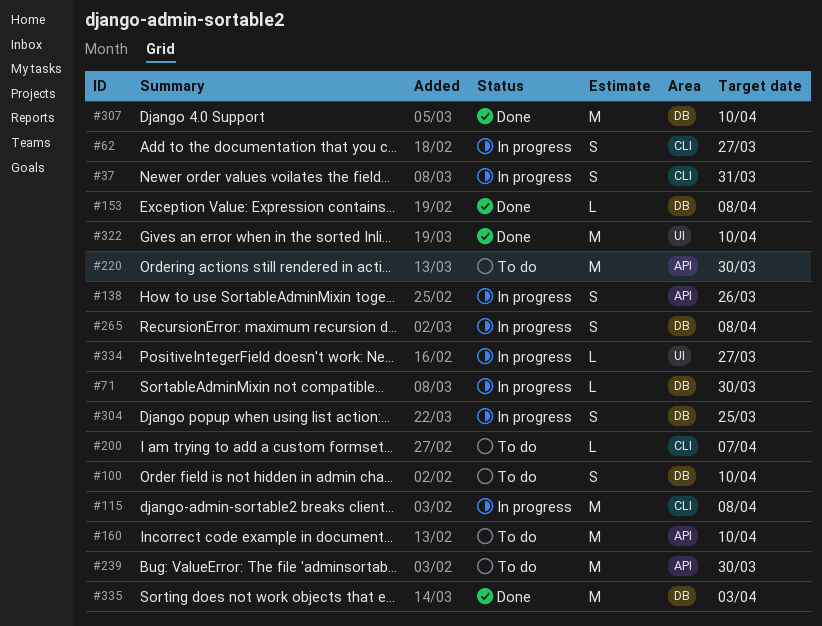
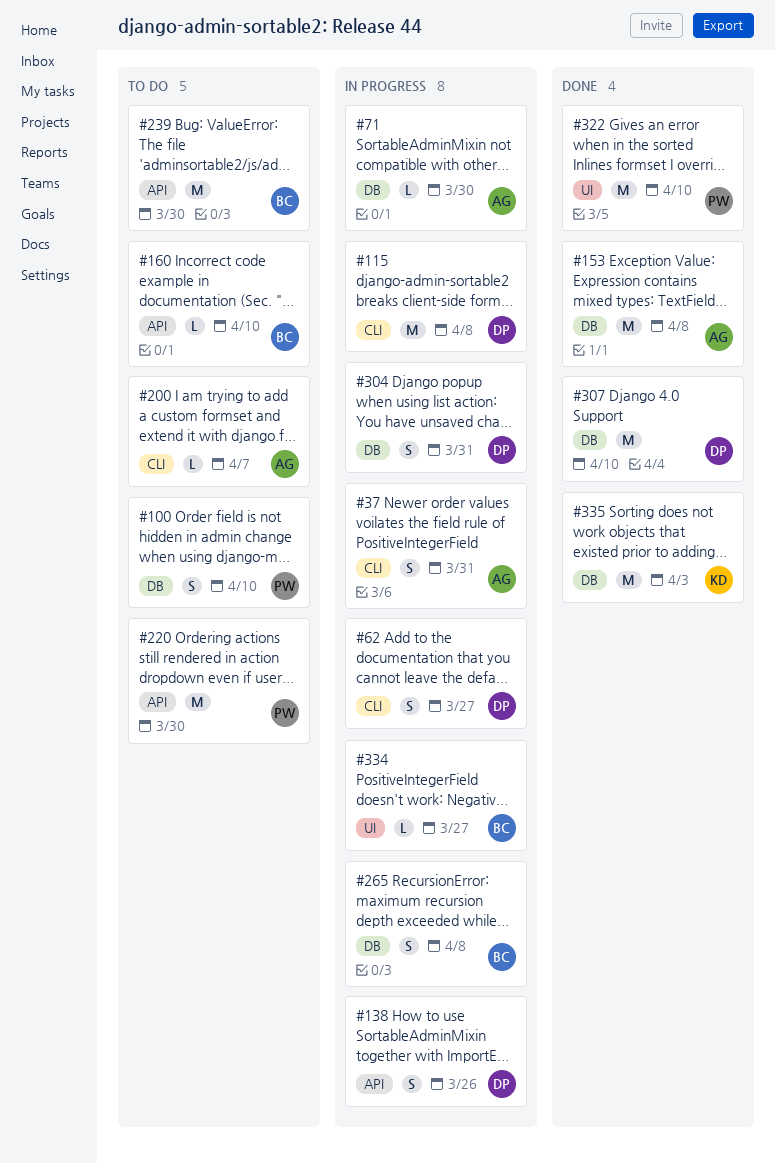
#153, estimate: L -> M
#160, estimate: M -> L
#304, due: Mar 25 -> Mar 31

